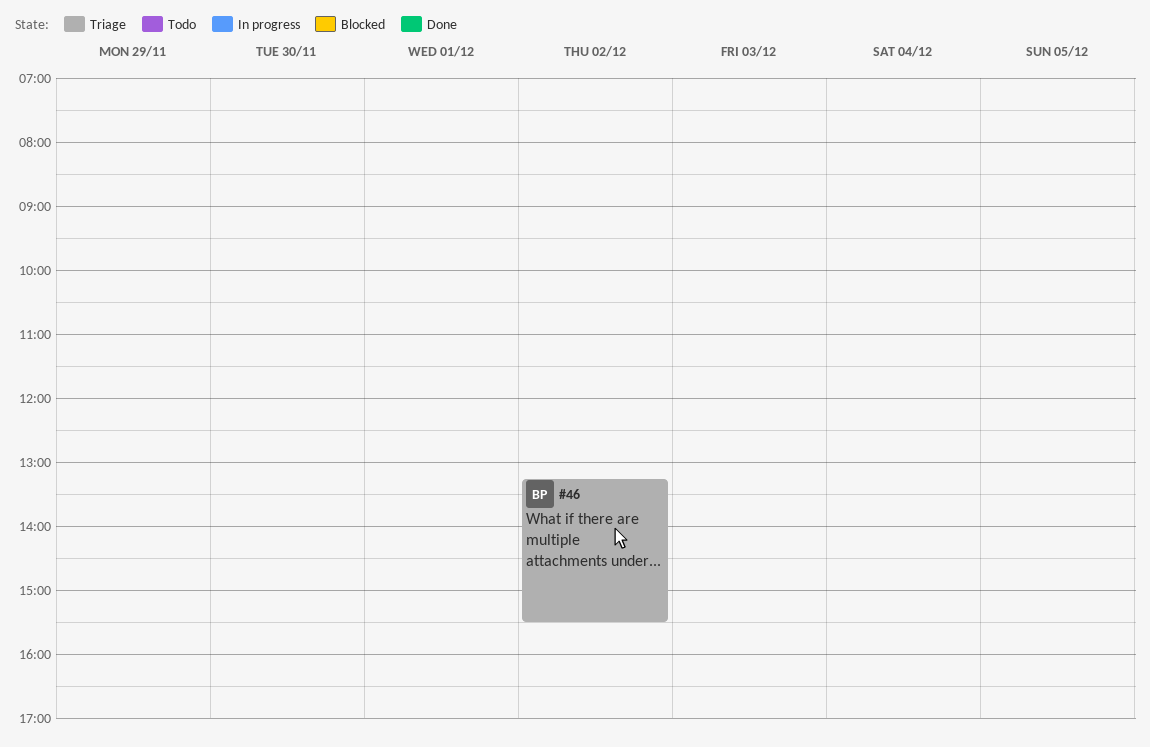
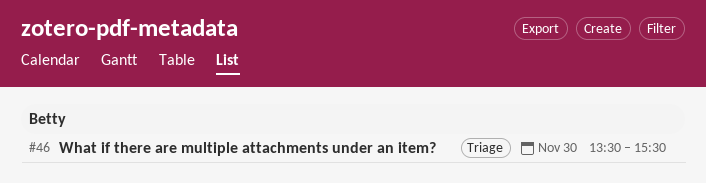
#46, day: Dec 2 -> Nov 30
#46, begins: 13:15 -> 13:30

